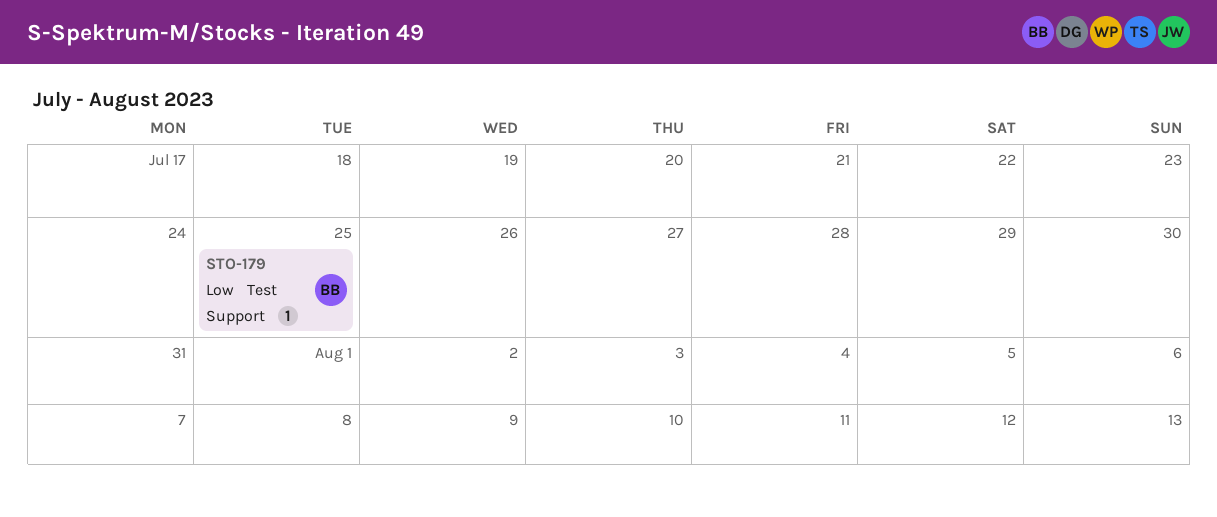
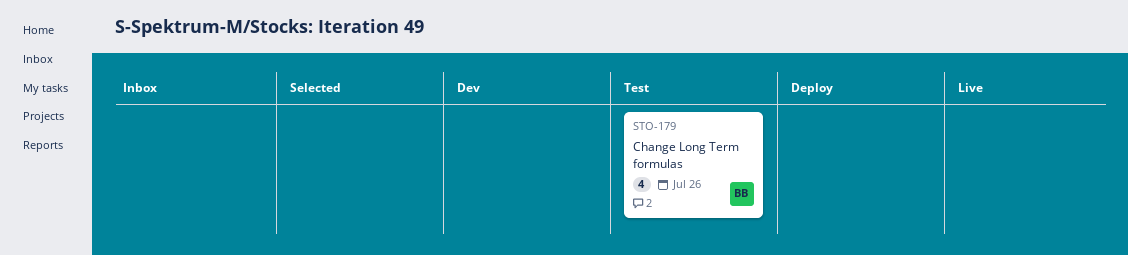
STO-179, estimate: 1 -> 4
STO-179, due: Jul 25 -> Jul 26

